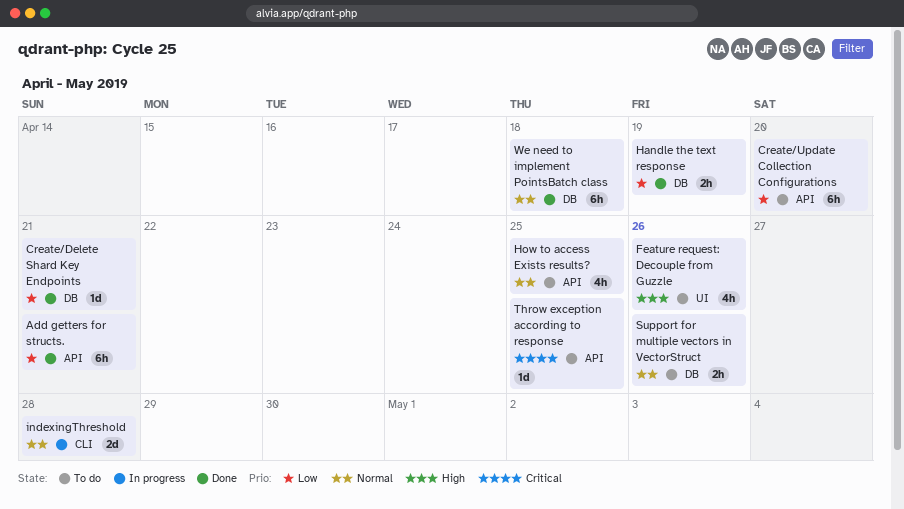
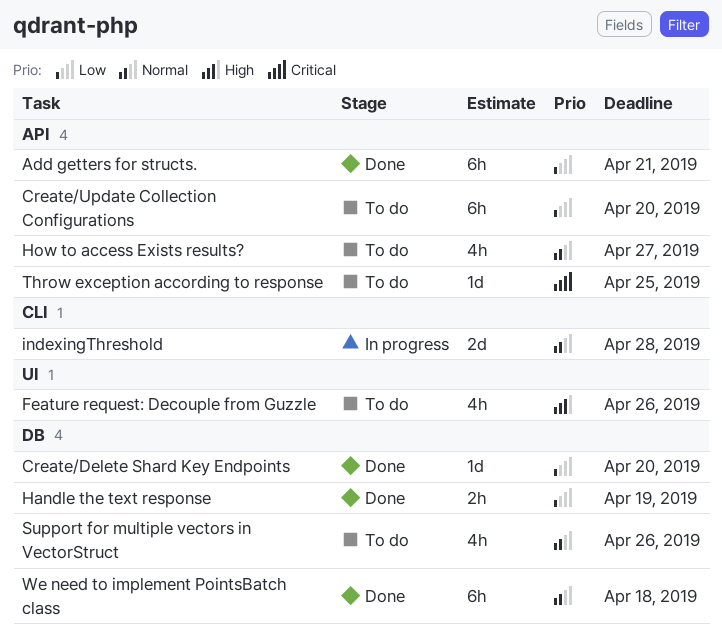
Create/Delete Shard Key Endpoints, due: Apr 21 -> Apr 20
How to access Exists results?, due: Apr 25 -> Apr 27
Support for multiple vectors in VectorStruct, estimate: 2h -> 4h

